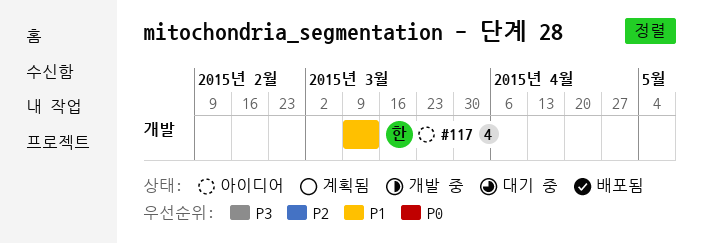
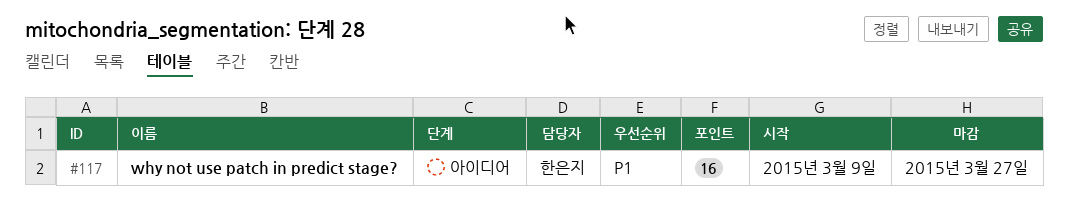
#117, estimate: 4 -> 16
#117, due: Mar 13 -> Mar 27

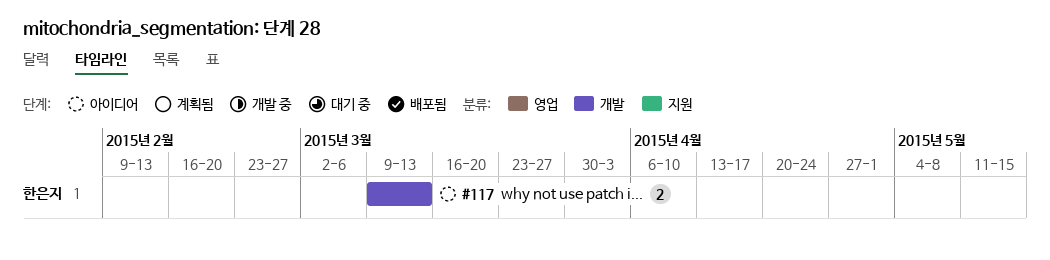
#117, estimate: 16 -> 2
#117, due: Mar 27 -> Mar 13

